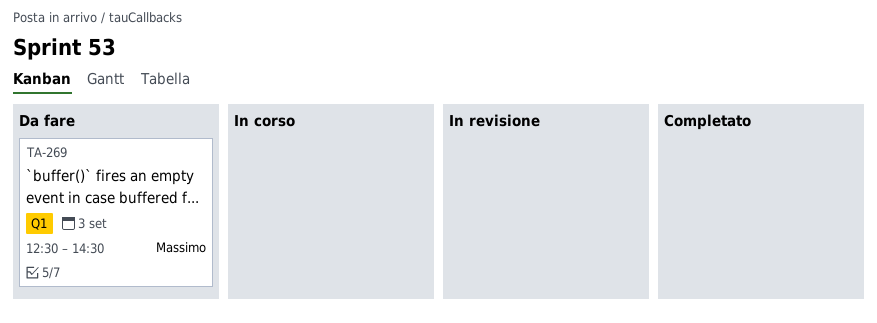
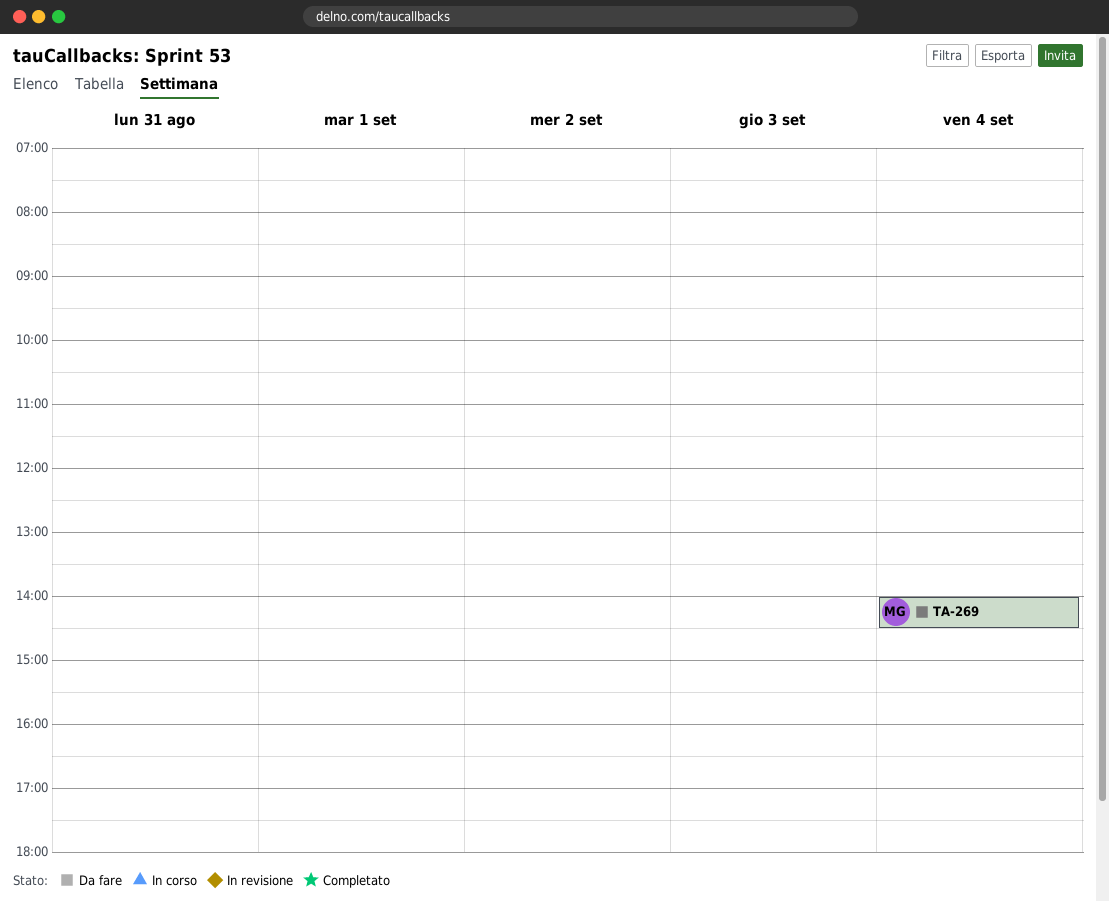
TA-269, day: Sep 3 -> Sep 4
TA-269, begins: 12:30 -> 14:00

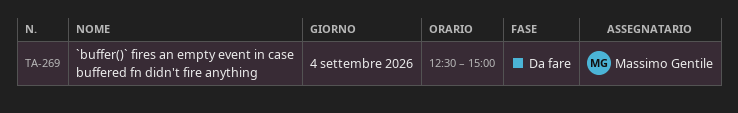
TA-269, begins: 14:00 -> 12:30
TA-269, ends: 14:30 -> 15:00

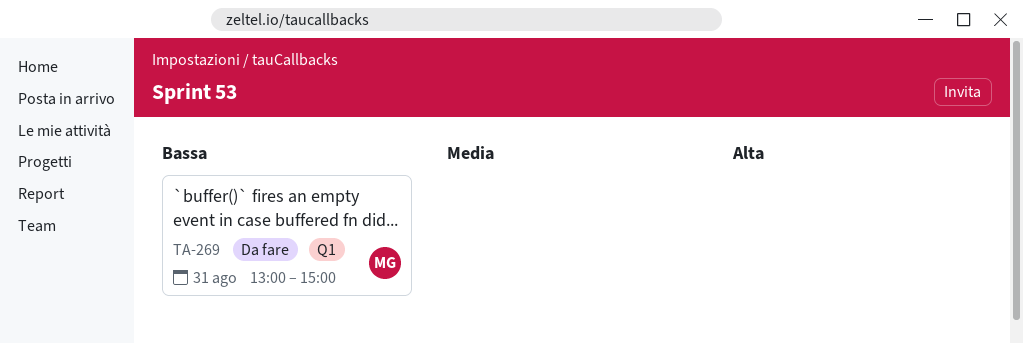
TA-269, day: Sep 4 -> Aug 31
TA-269, begins: 12:30 -> 13:00

